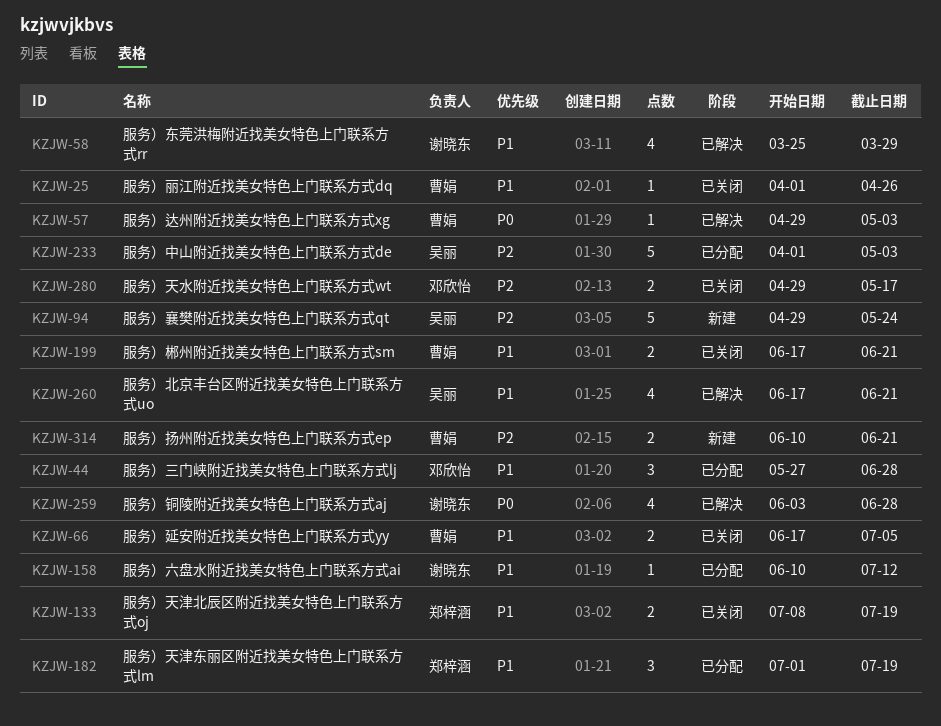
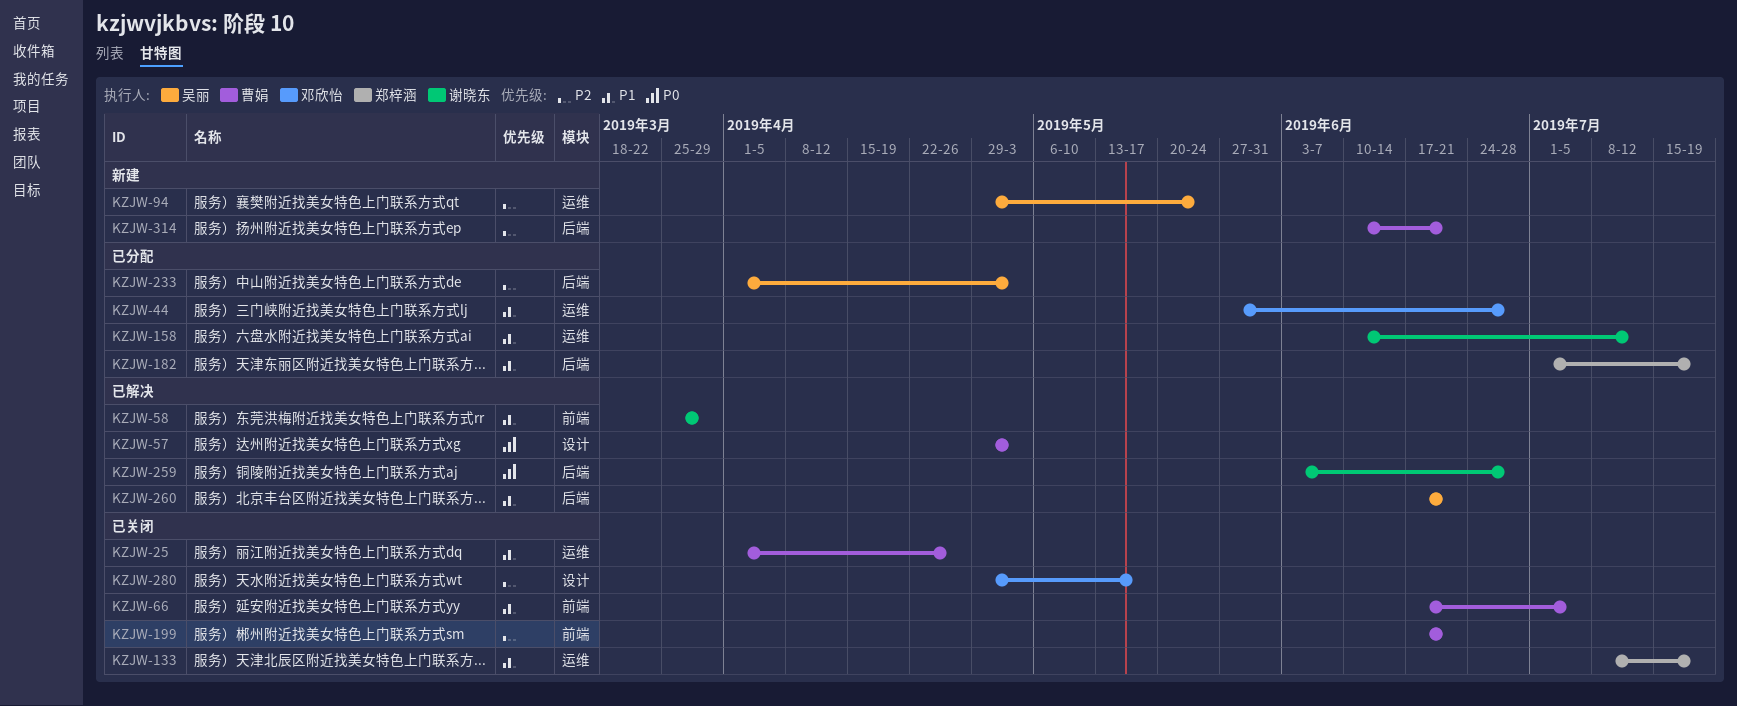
KZJW-199, priority: P1 -> P2

